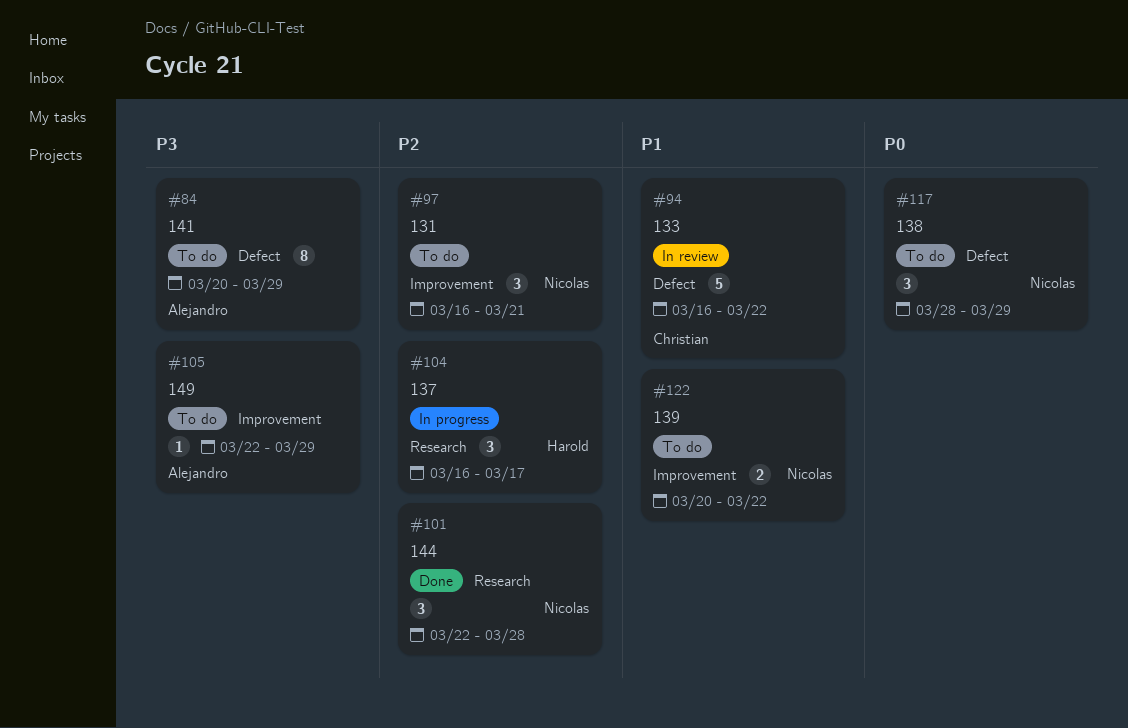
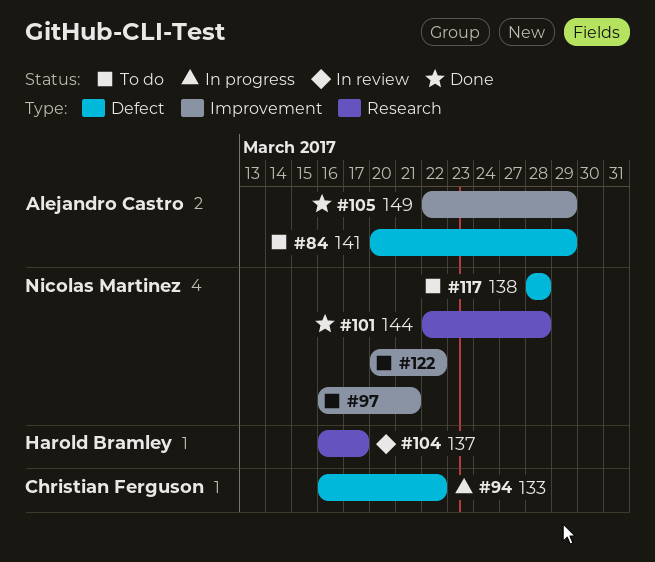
#94, status: In review -> In progress
#104, status: In progress -> In review
#105, status: To do -> Done
#117, due: Mar 29 -> Mar 28

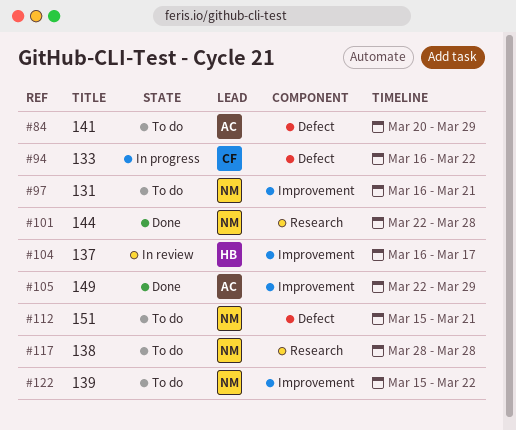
#104, label: Research -> Improvement
#112: none -> present
#117, label: Defect -> Research
#122, start: Mar 20 -> Mar 15

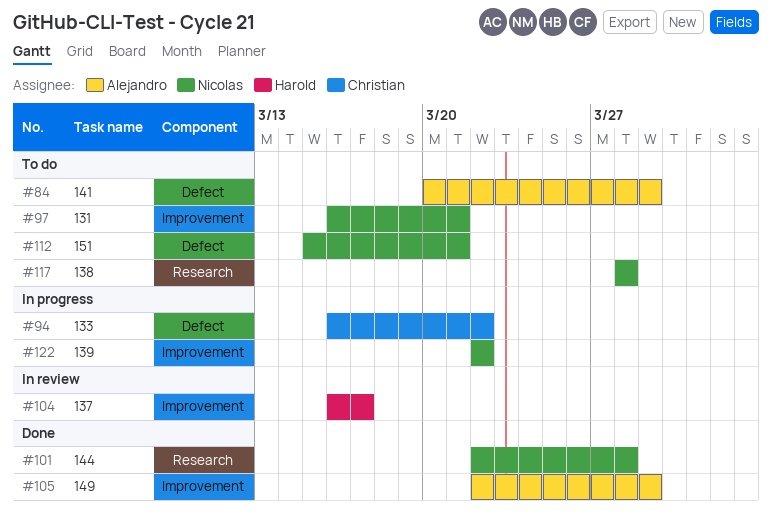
#122, status: To do -> In progress
#122, start: Mar 15 -> Mar 22

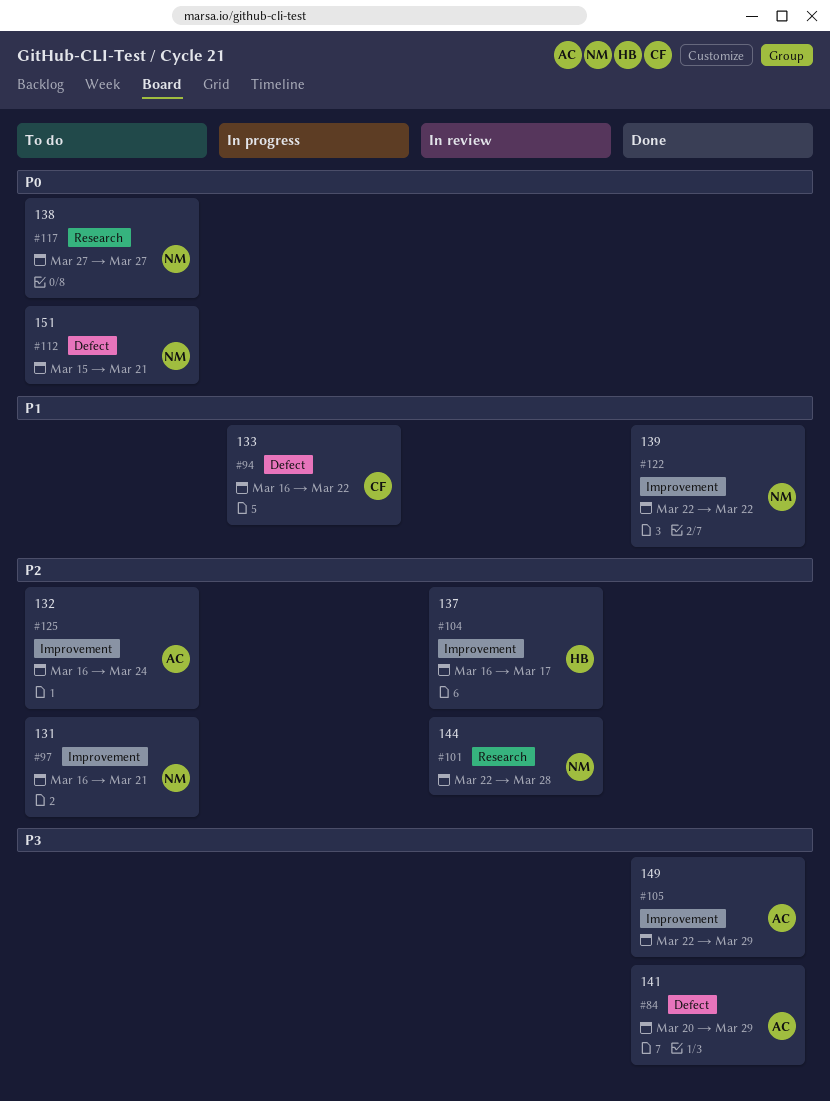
#84, status: To do -> Done
#101, status: Done -> In review
#117, start: Mar 28 -> Mar 27
#117, due: Mar 28 -> Mar 27
#122, status: In progress -> Done
#125: none -> present

